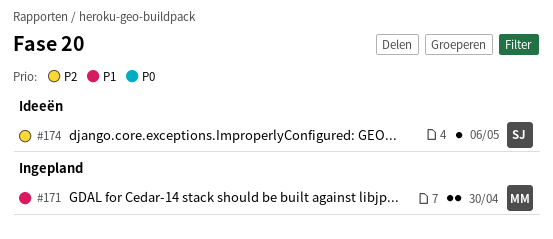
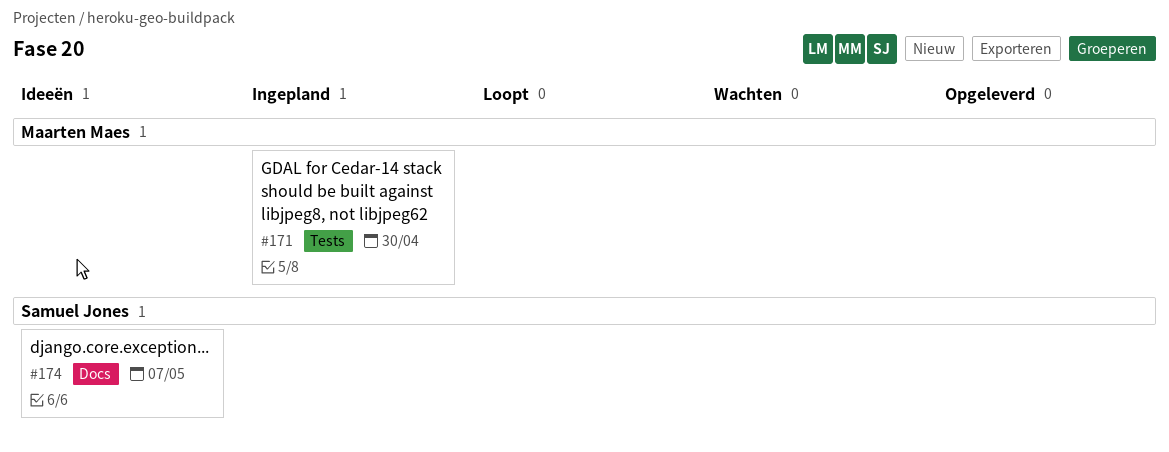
#174, due: May 6 -> May 7

